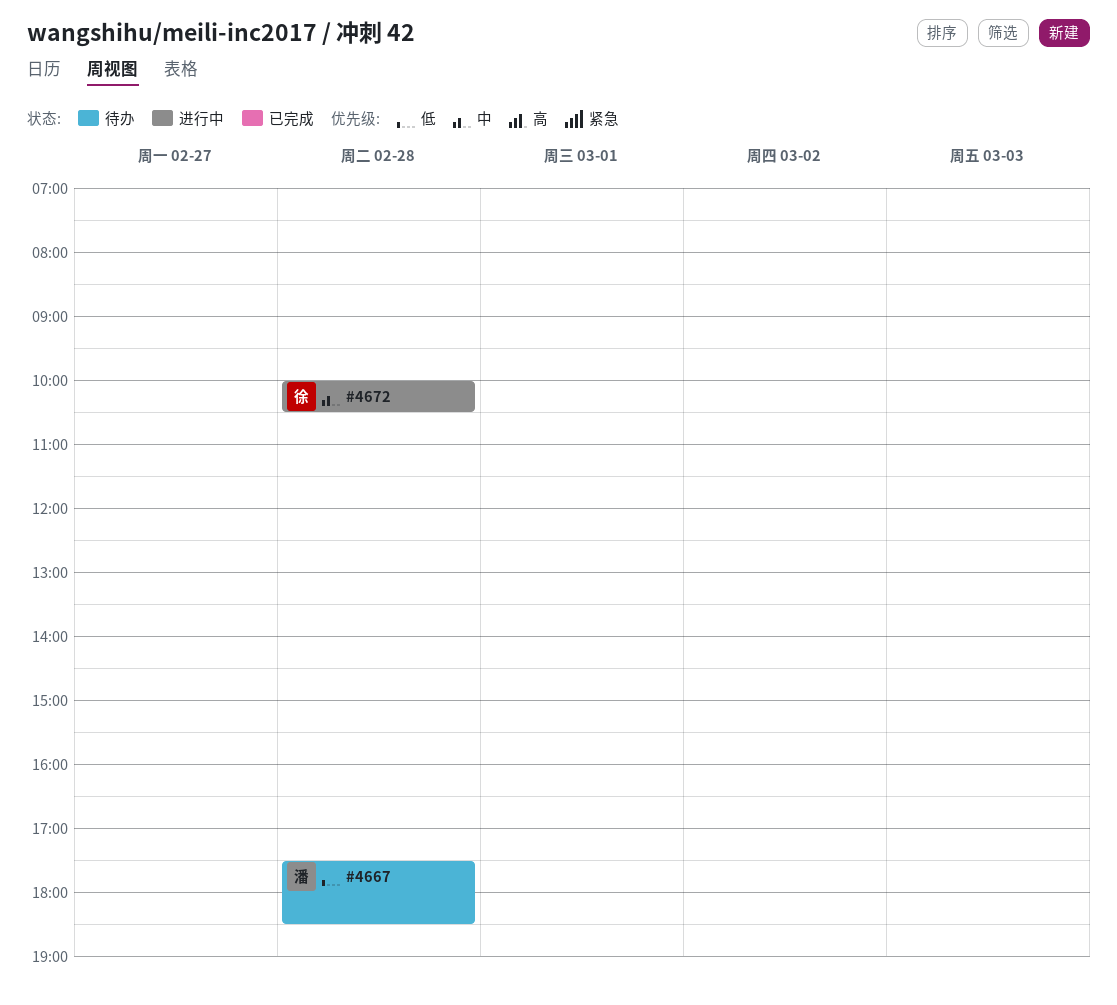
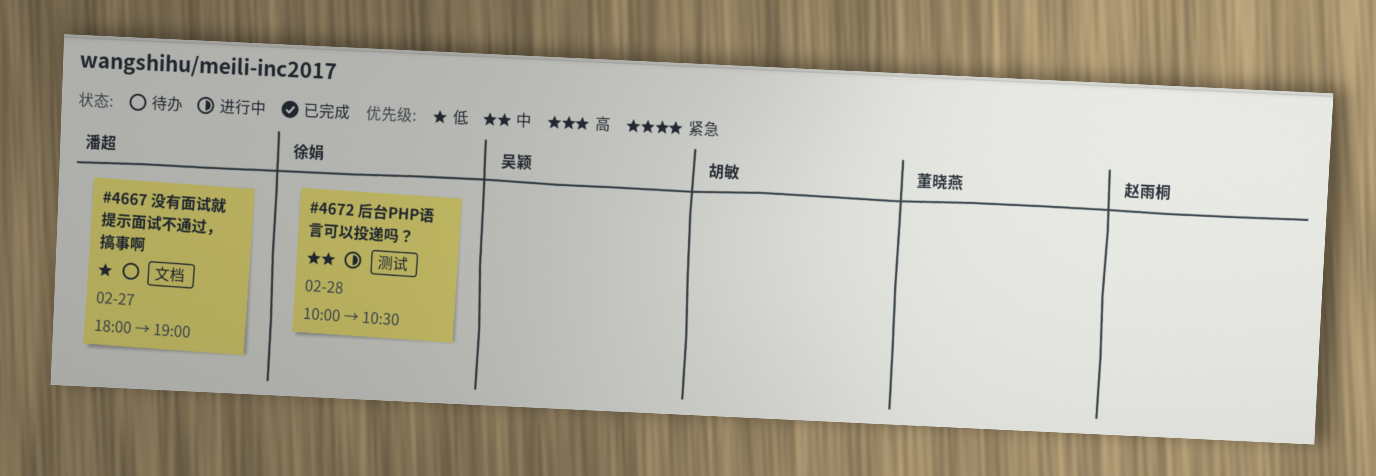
#4667, day: Feb 28 -> Feb 27
#4667, begins: 17:30 -> 18:00
#4667, ends: 18:30 -> 19:00

